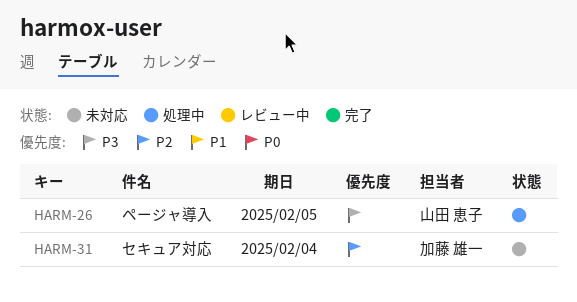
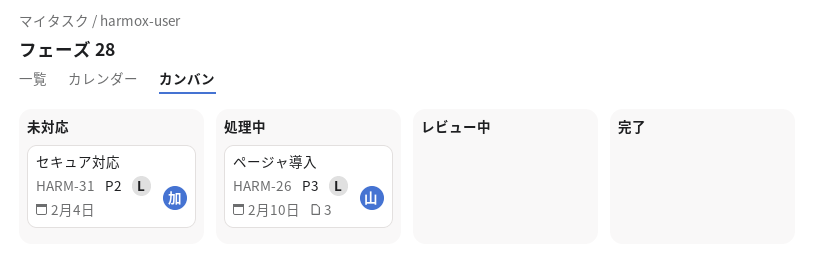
HARM-26, due: Feb 5 -> Feb 10

